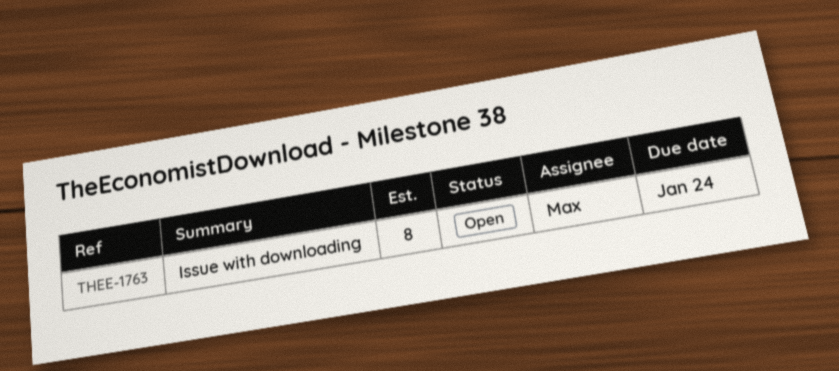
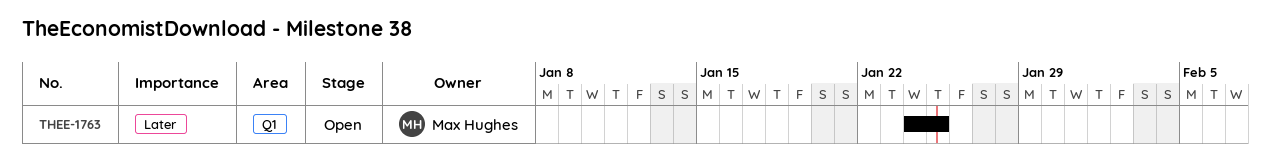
THEE-1763, due: Jan 24 -> Jan 25

